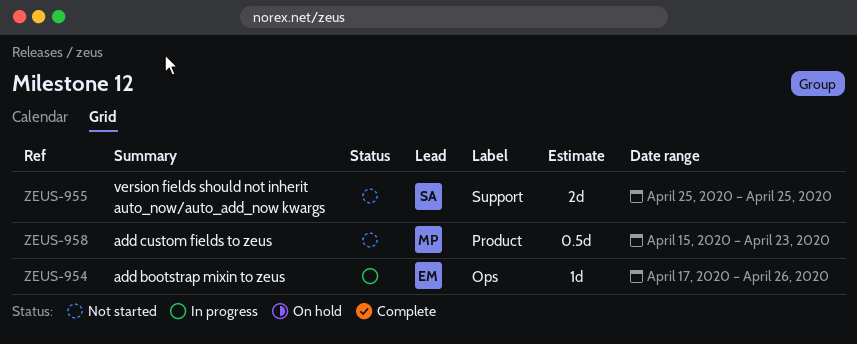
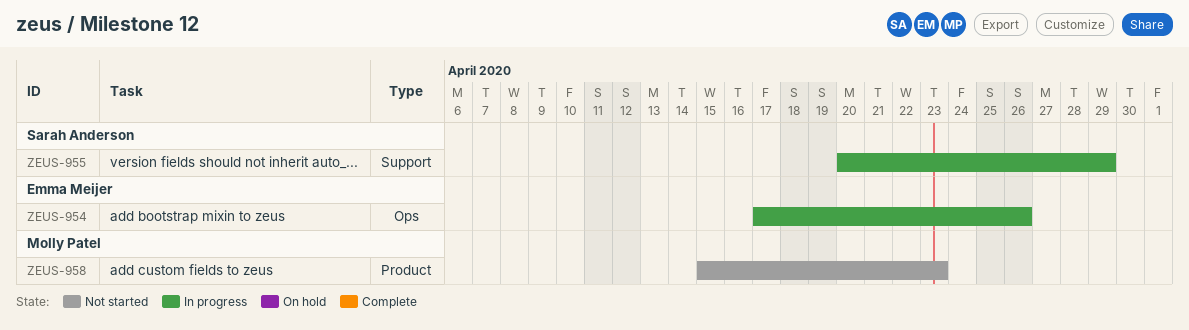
ZEUS-955, status: Not started -> In progress
ZEUS-955, start: Apr 25 -> Apr 20
ZEUS-955, due: Apr 25 -> Apr 29

